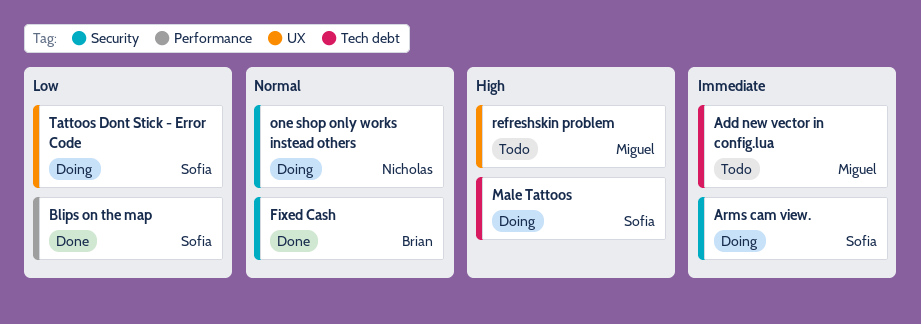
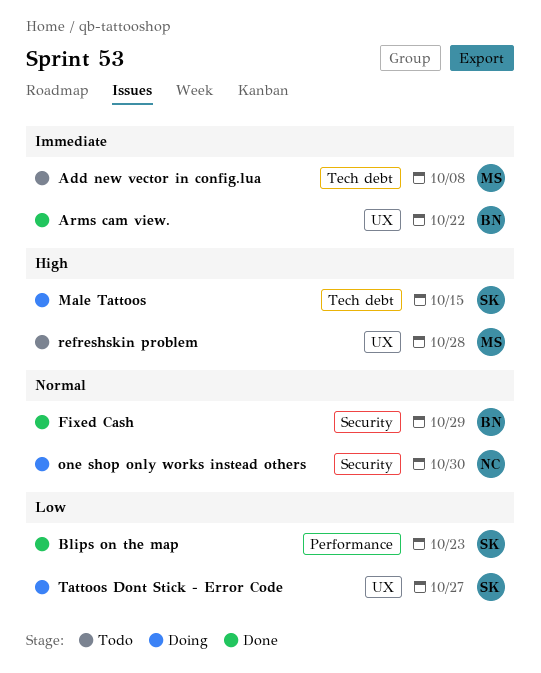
Arms cam view., status: Doing -> Done
Arms cam view., owner: Sofia -> Brian
Arms cam view., label: Security -> UX

